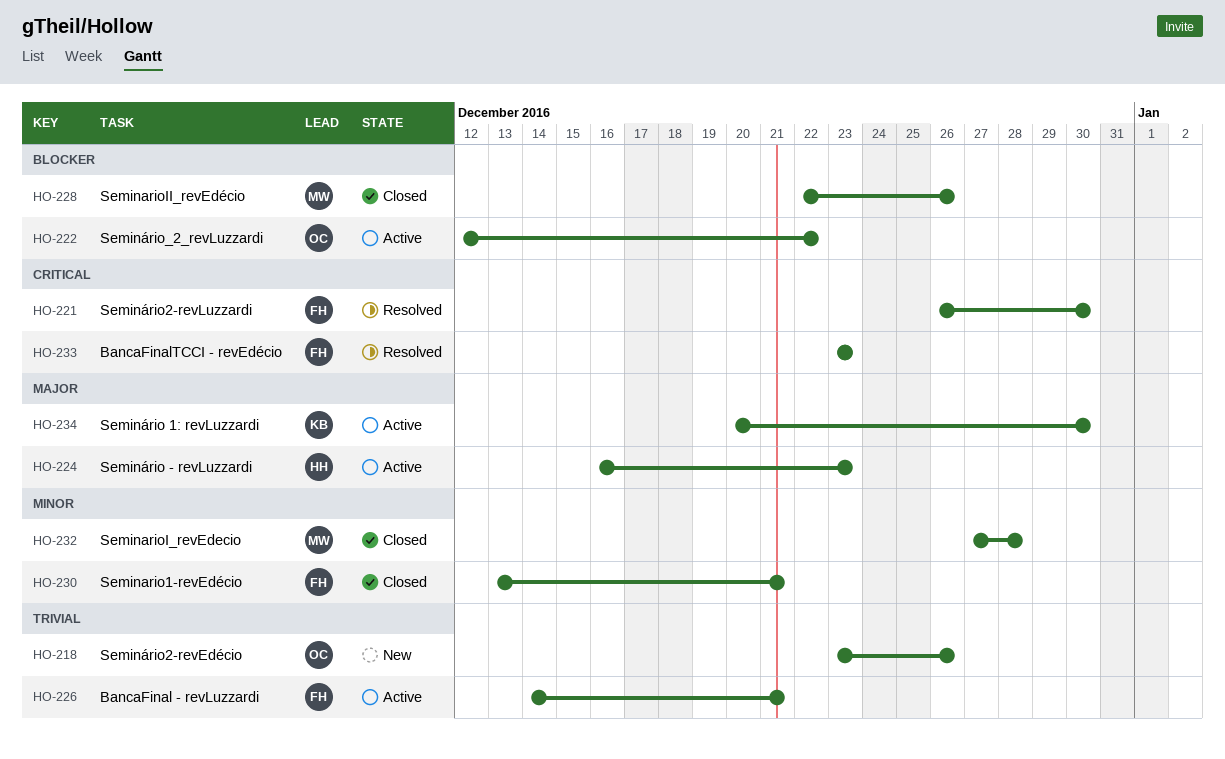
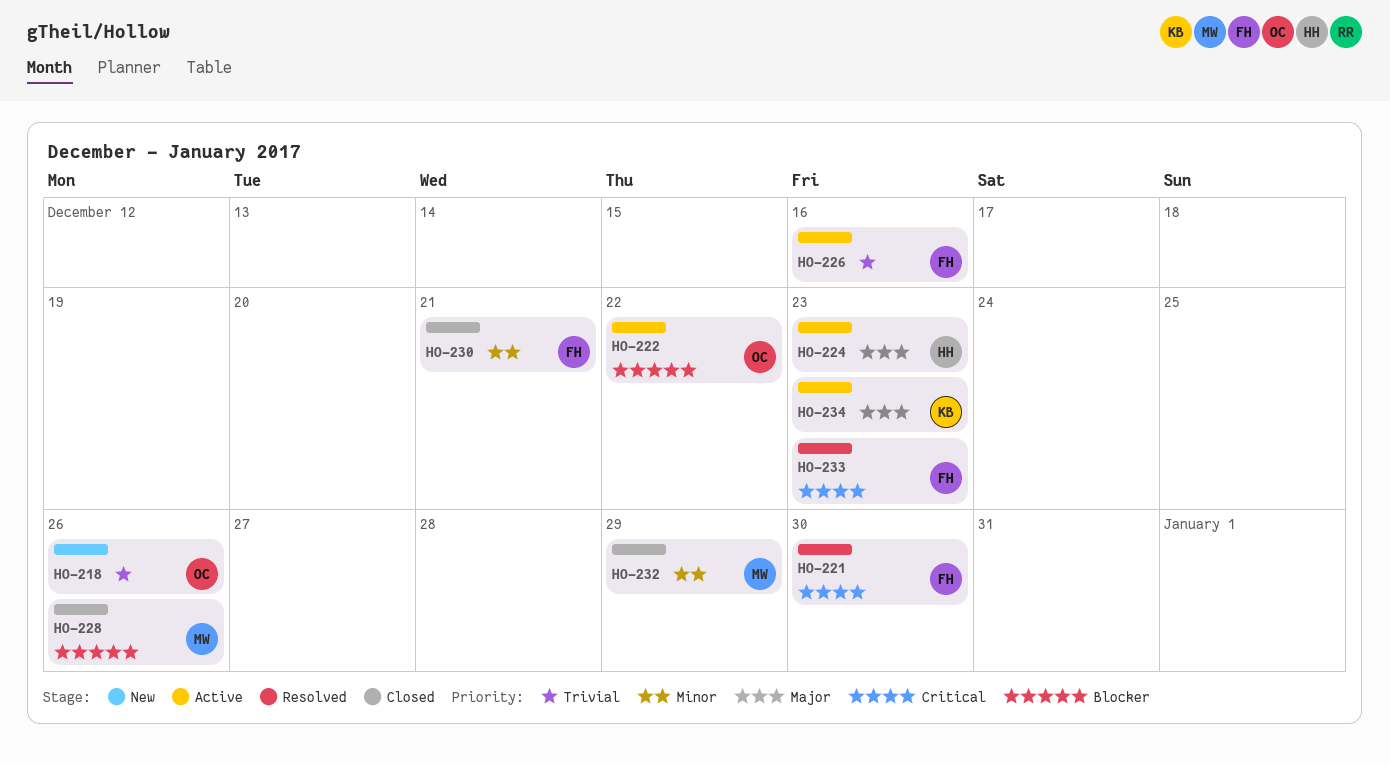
HO-226, due: Dec 21 -> Dec 16
HO-232, due: Dec 28 -> Dec 29
HO-234, due: Dec 30 -> Dec 23

